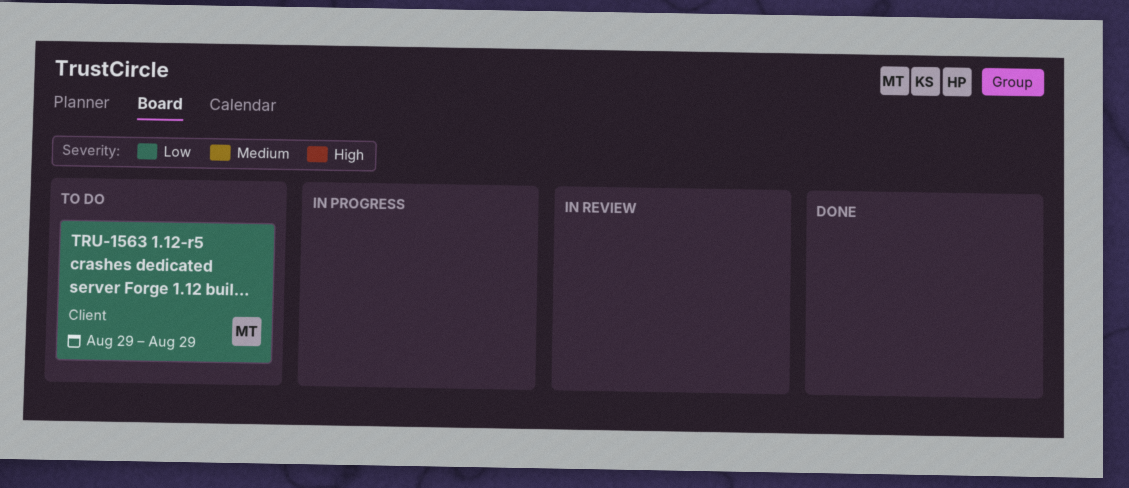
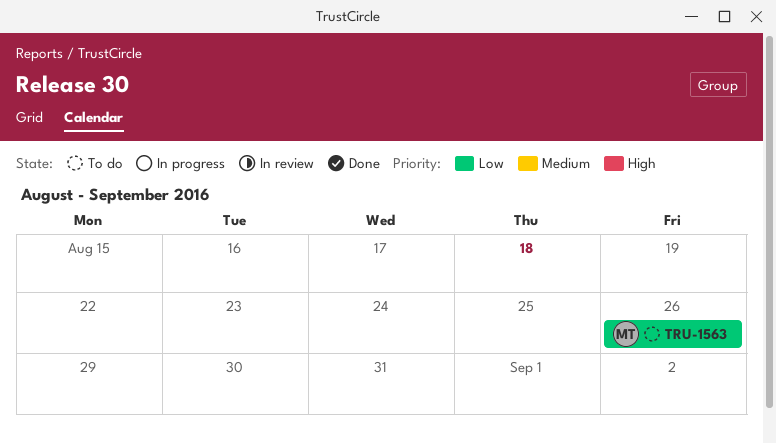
TRU-1563, start: Aug 29 -> Aug 26
TRU-1563, due: Aug 29 -> Aug 26

